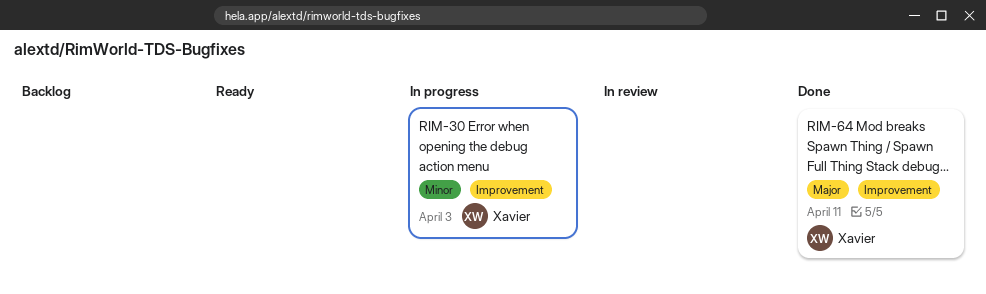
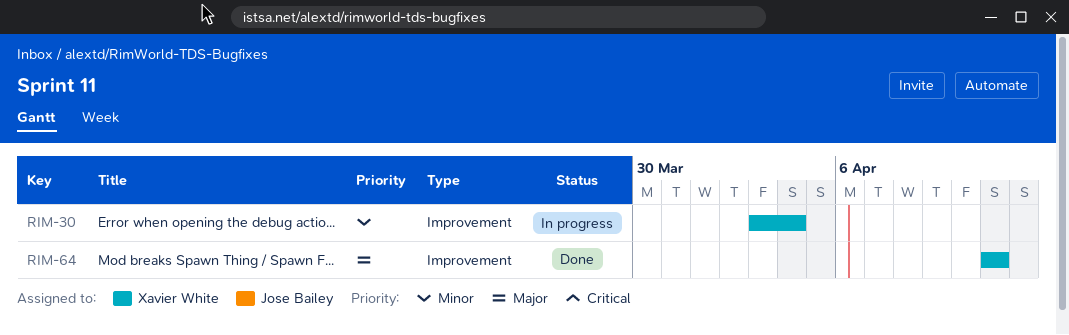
RIM-30, due: Apr 3 -> Apr 4

